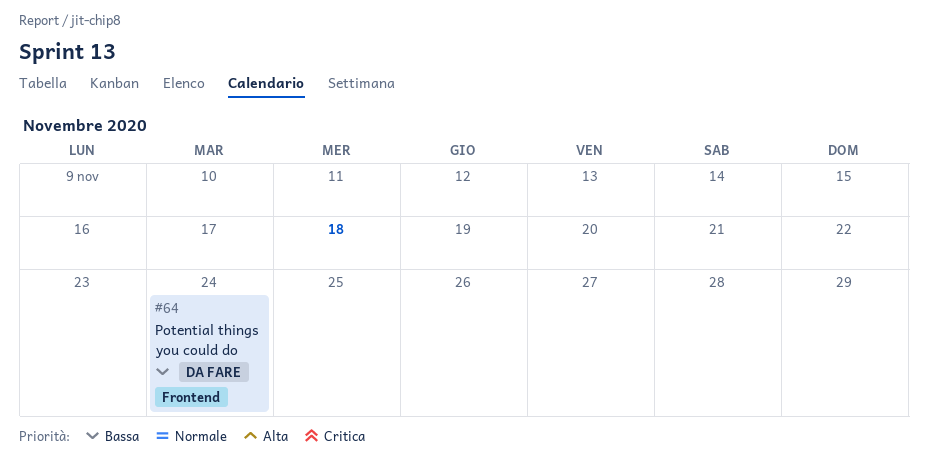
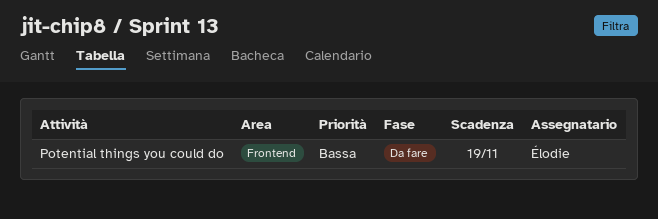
Potential things you could do, due: Nov 24 -> Nov 19

